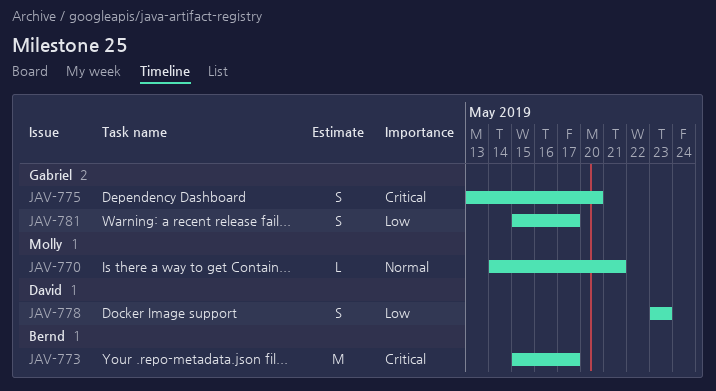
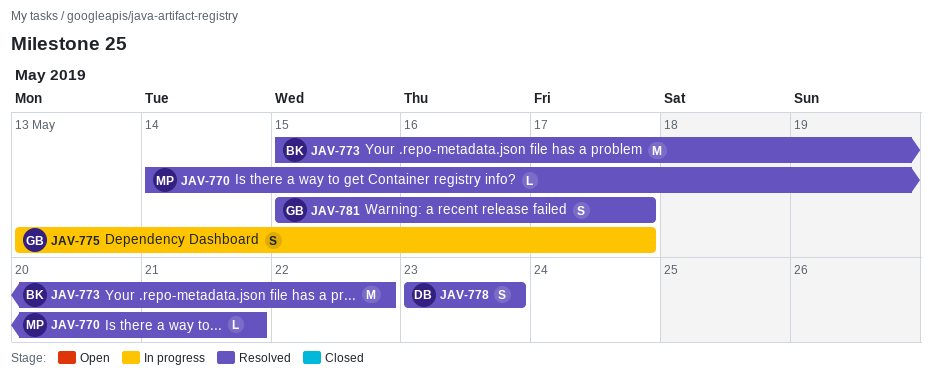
JAV-773, due: May 17 -> May 22
JAV-775, due: May 20 -> May 17

